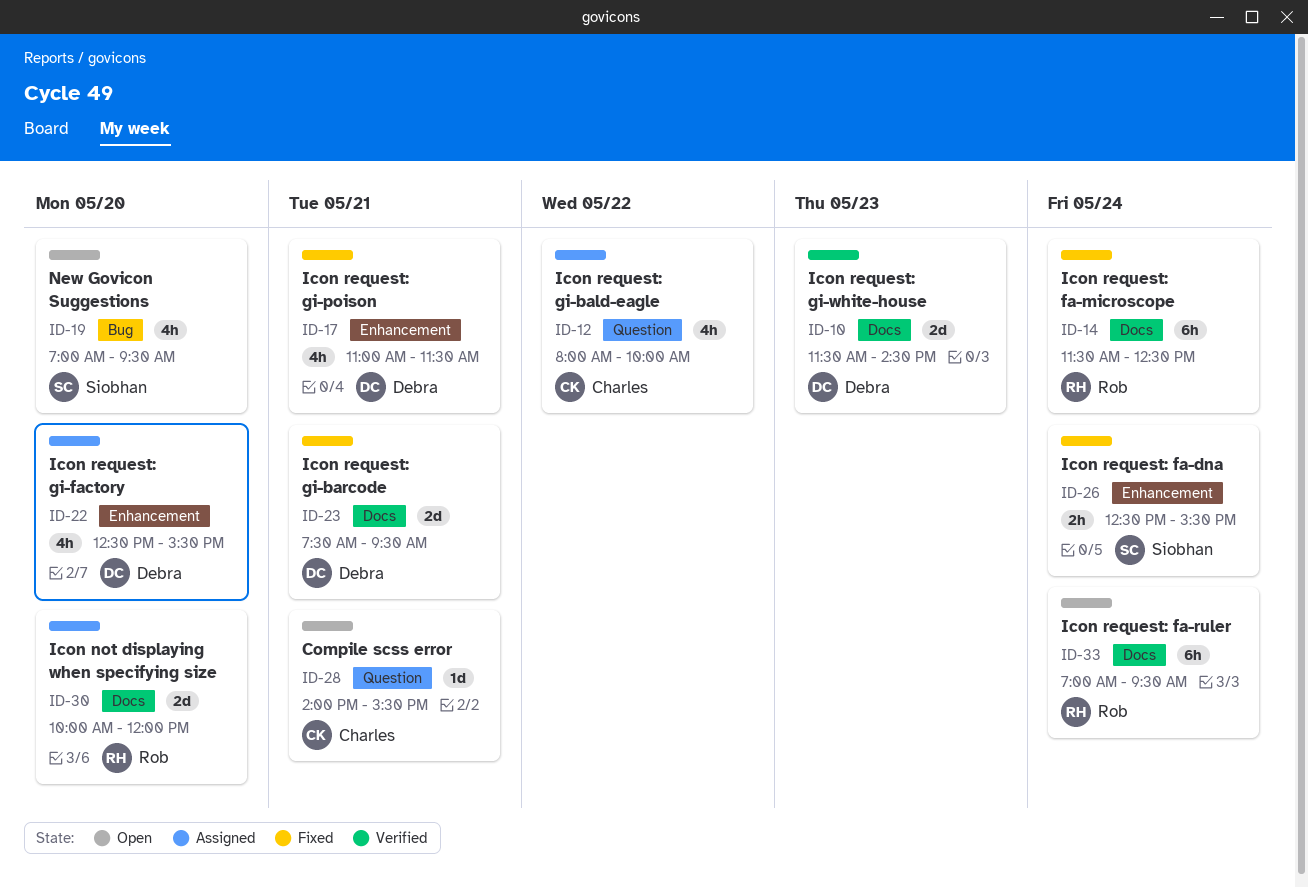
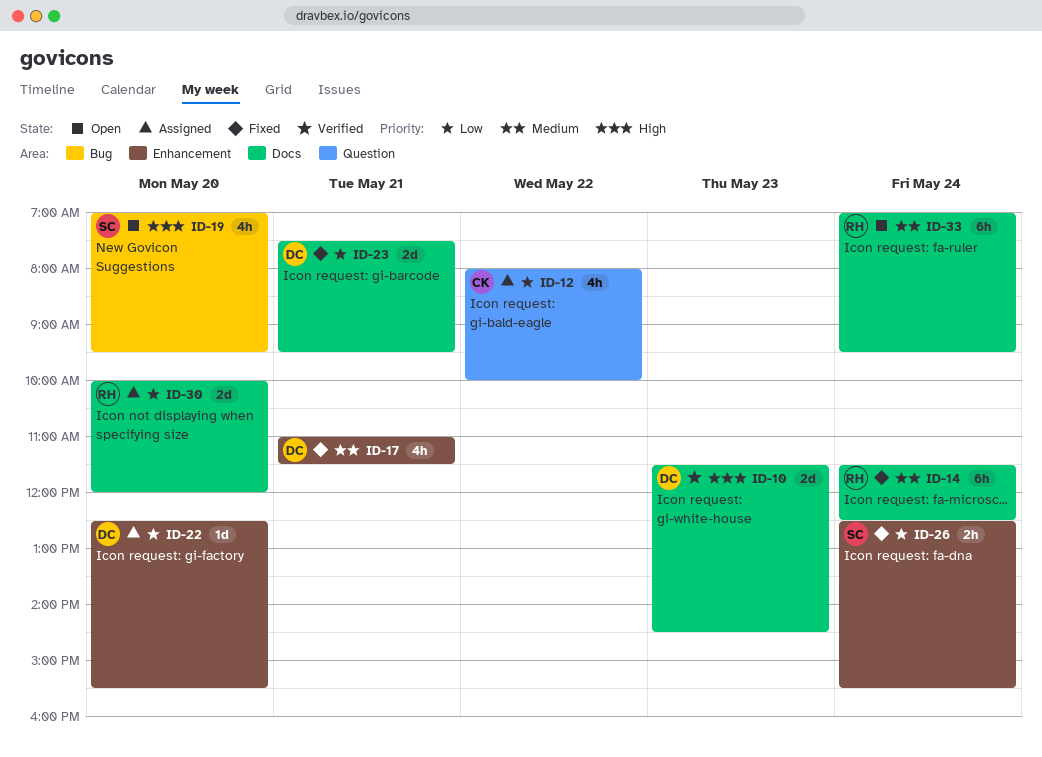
ID-22, estimate: 4h -> 1d
ID-28: present -> none

